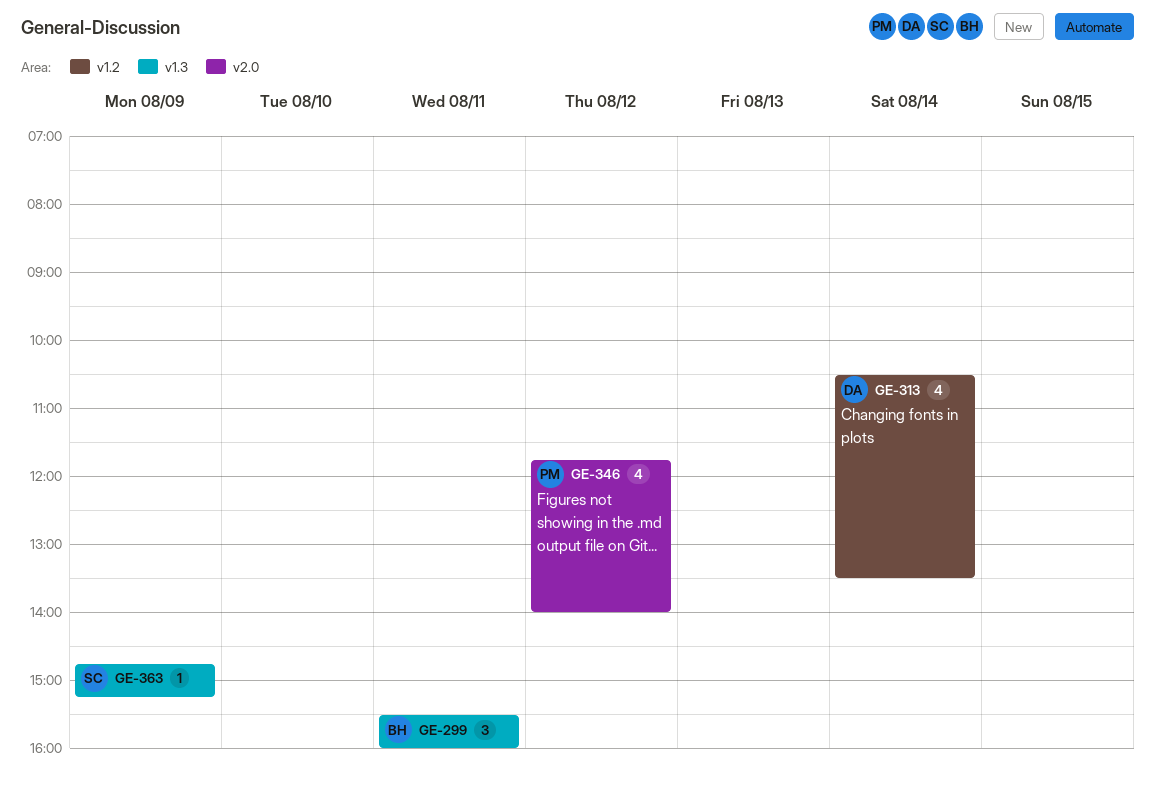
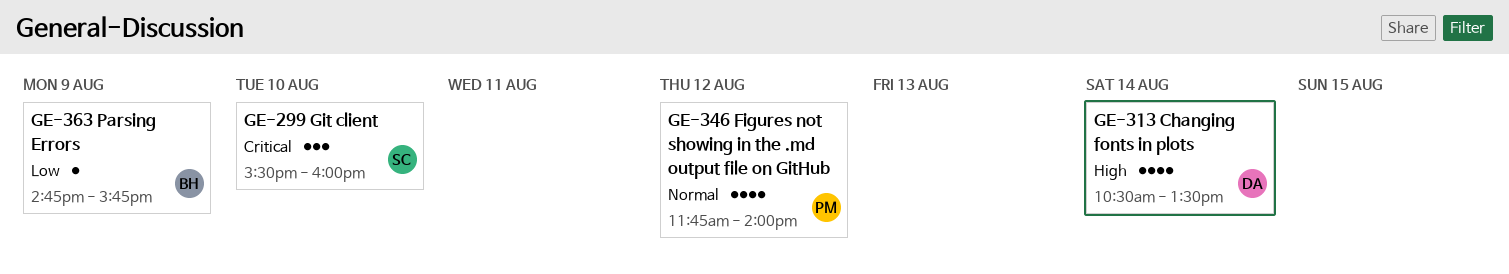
GE-299, owner: BH -> SC
GE-299, day: Aug 11 -> Aug 10
GE-363, owner: SC -> BH
GE-363, ends: 15:15 -> 15:45

